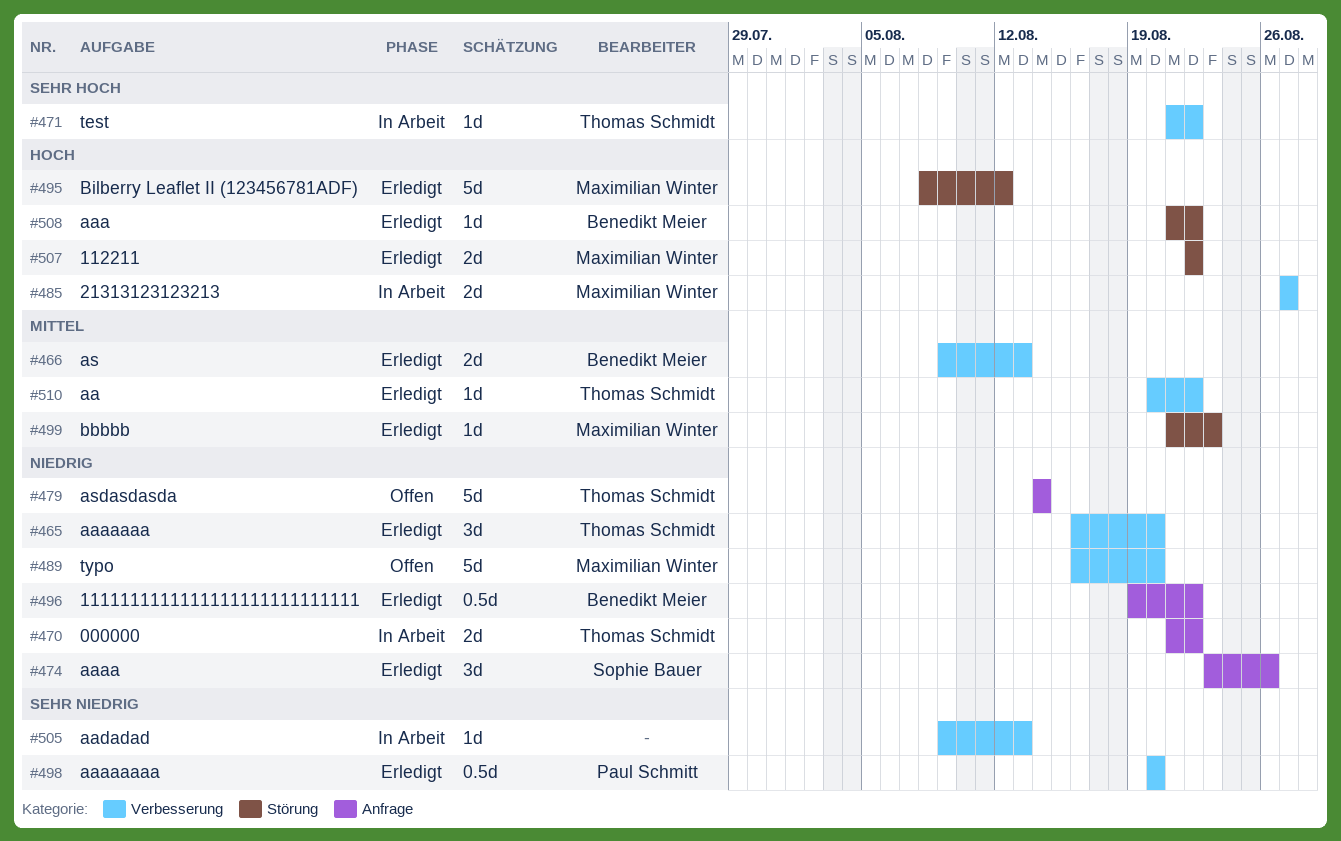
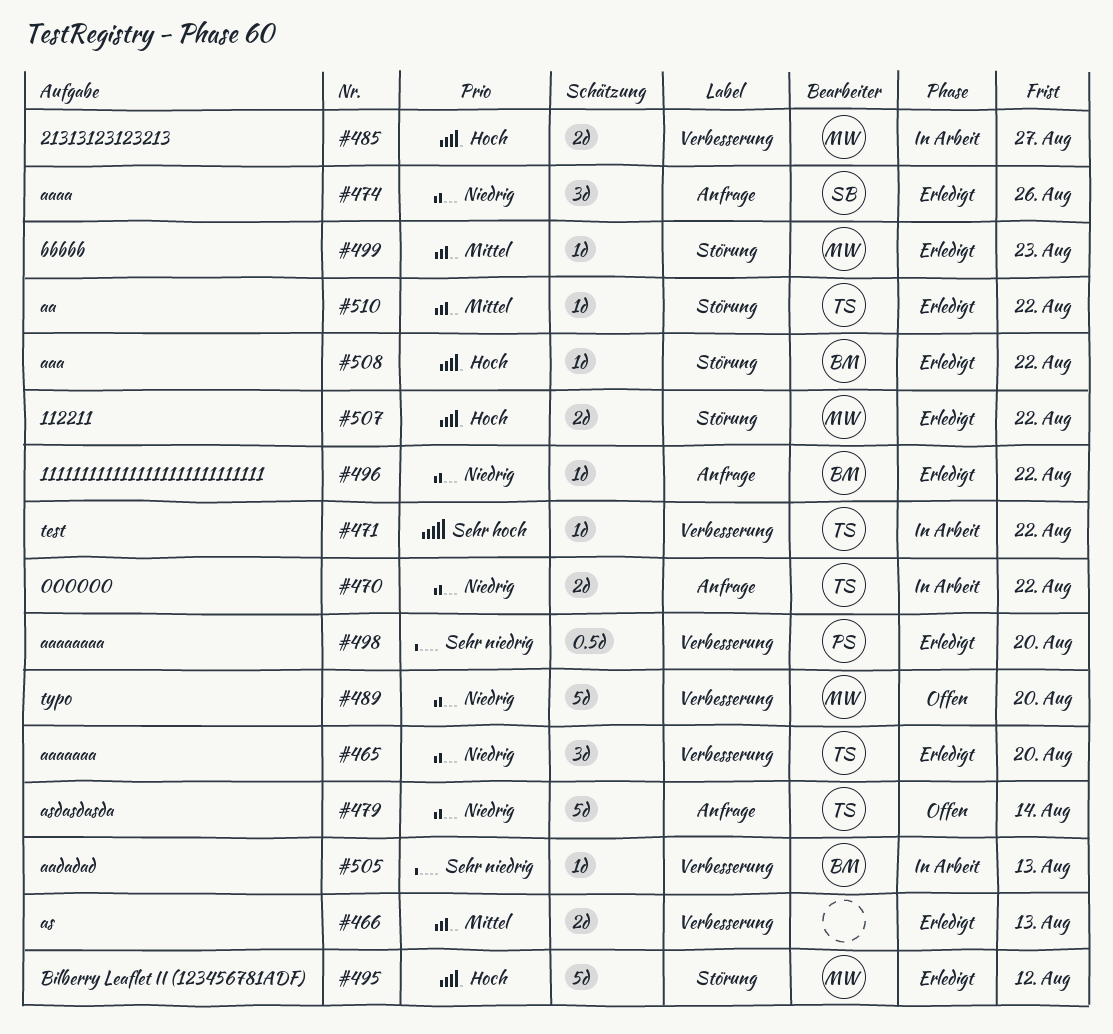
#466, owner: Benedikt Meier -> none
#496, estimate: 0.5d -> 1d
#505, owner: none -> Benedikt Meier
#510, label: Verbesserung -> Störung

